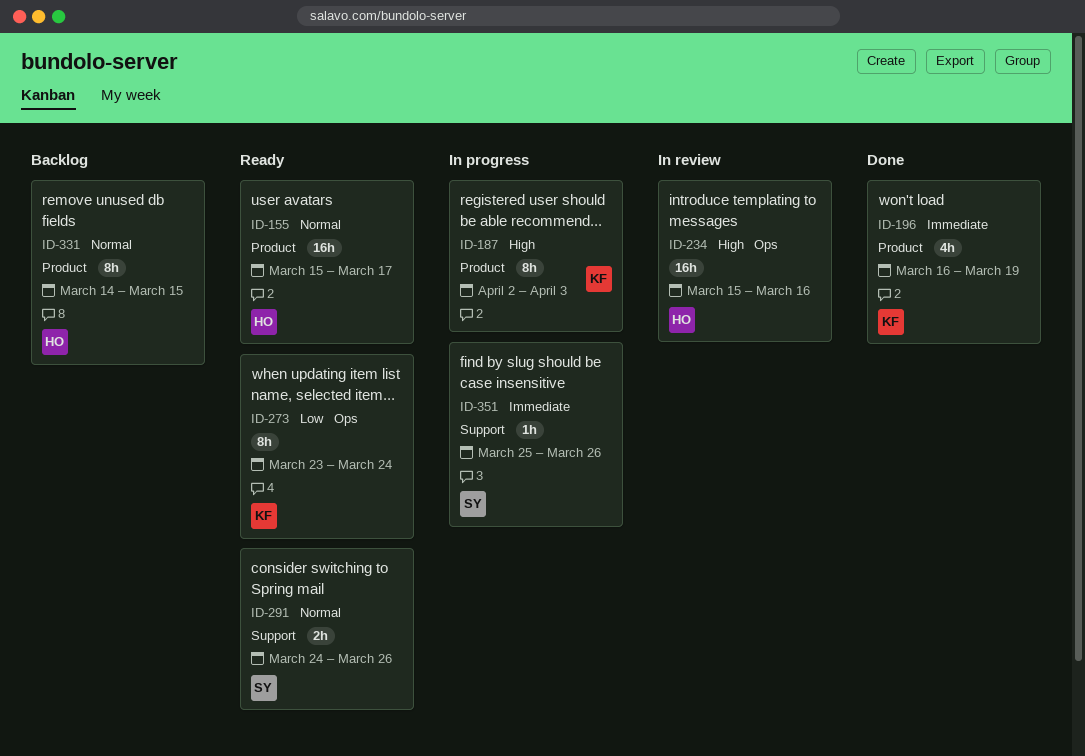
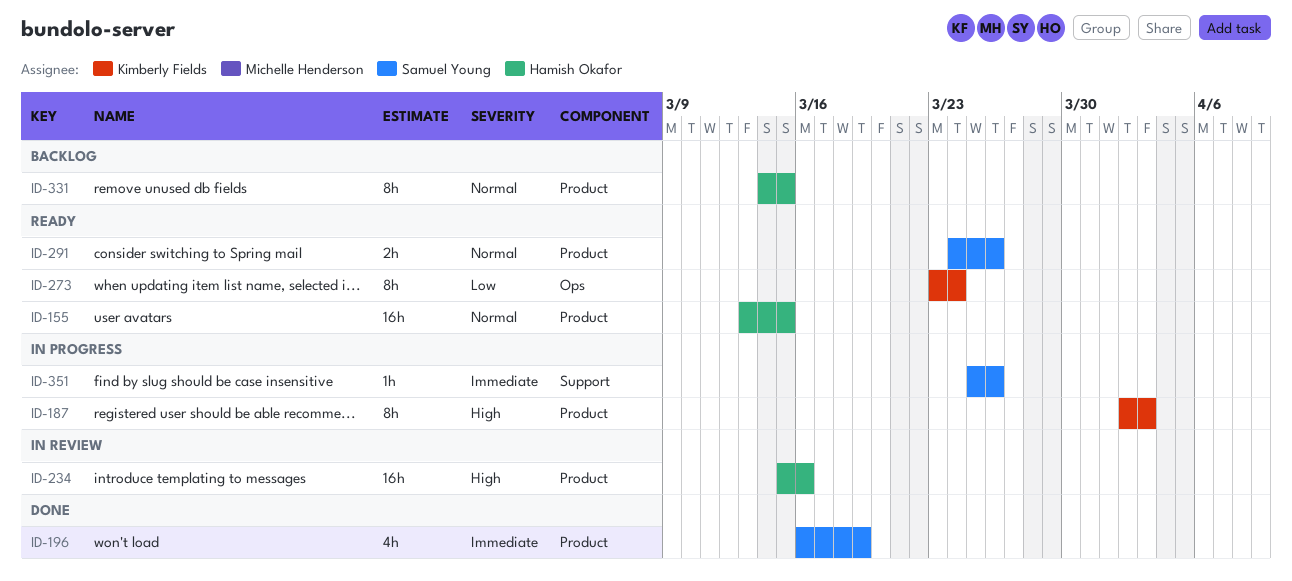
ID-155, start: Mar 15 -> Mar 13
ID-155, due: Mar 17 -> Mar 15
ID-196, owner: Kimberly Fields -> Samuel Young
ID-234, label: Ops -> Product
ID-291, label: Support -> Product

